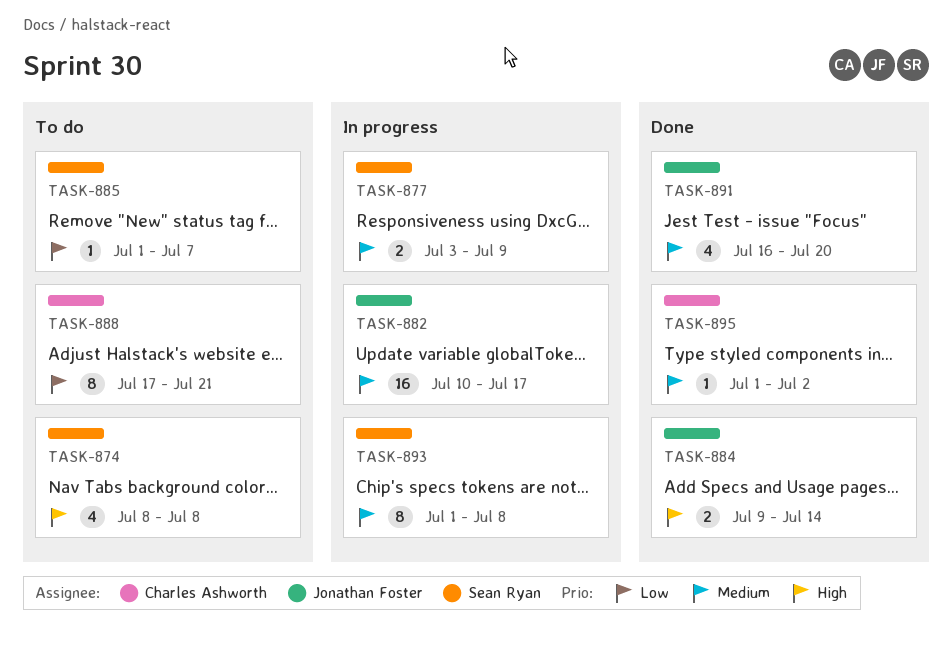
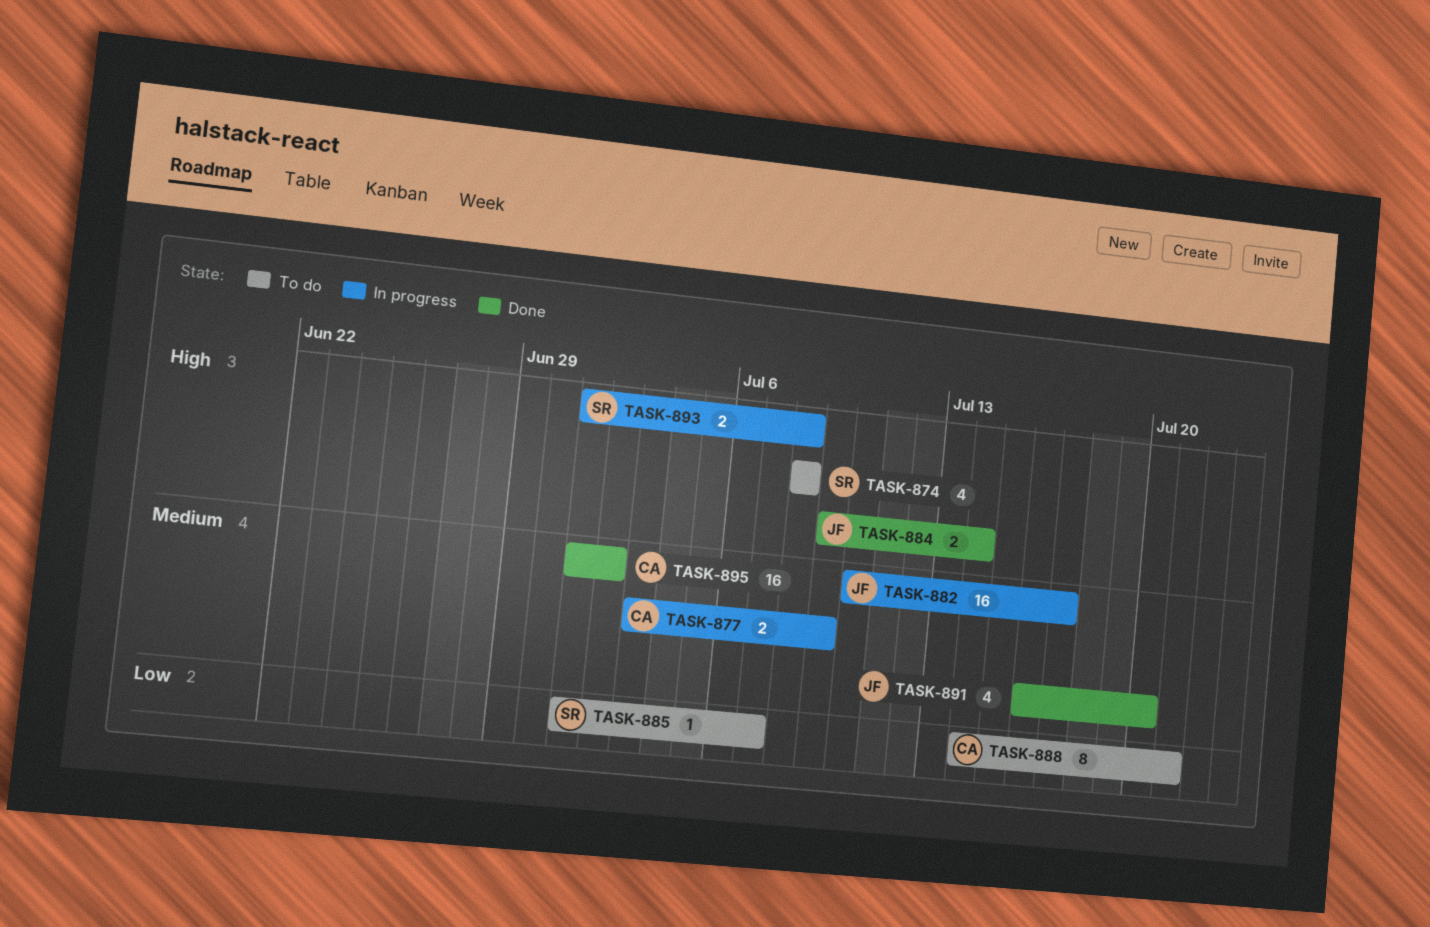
TASK-877, owner: Sean Ryan -> Charles Ashworth
TASK-888, start: Jul 17 -> Jul 14
TASK-893, priority: Medium -> High
TASK-893, estimate: 8 -> 2
TASK-895, estimate: 1 -> 16

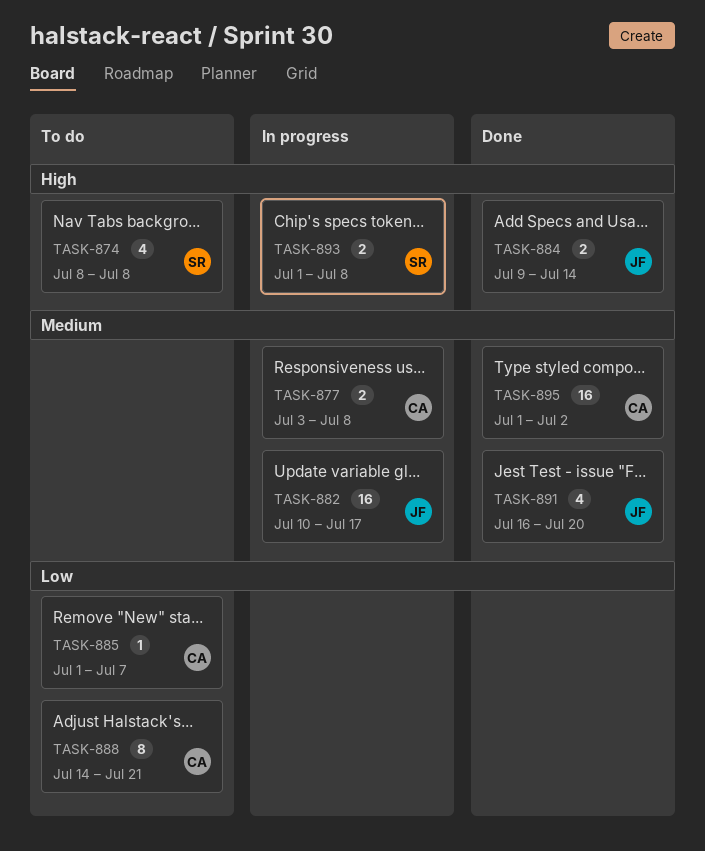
TASK-877, due: Jul 9 -> Jul 8
TASK-885, owner: SR -> CA

